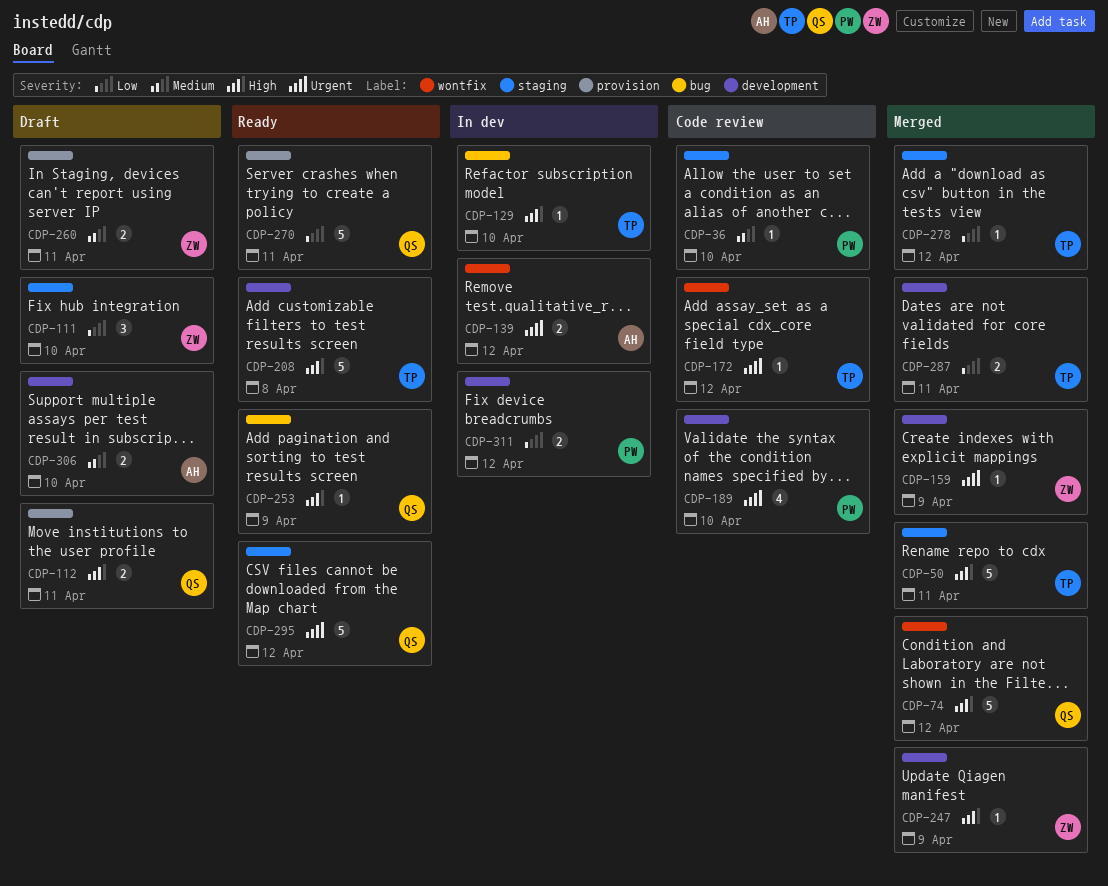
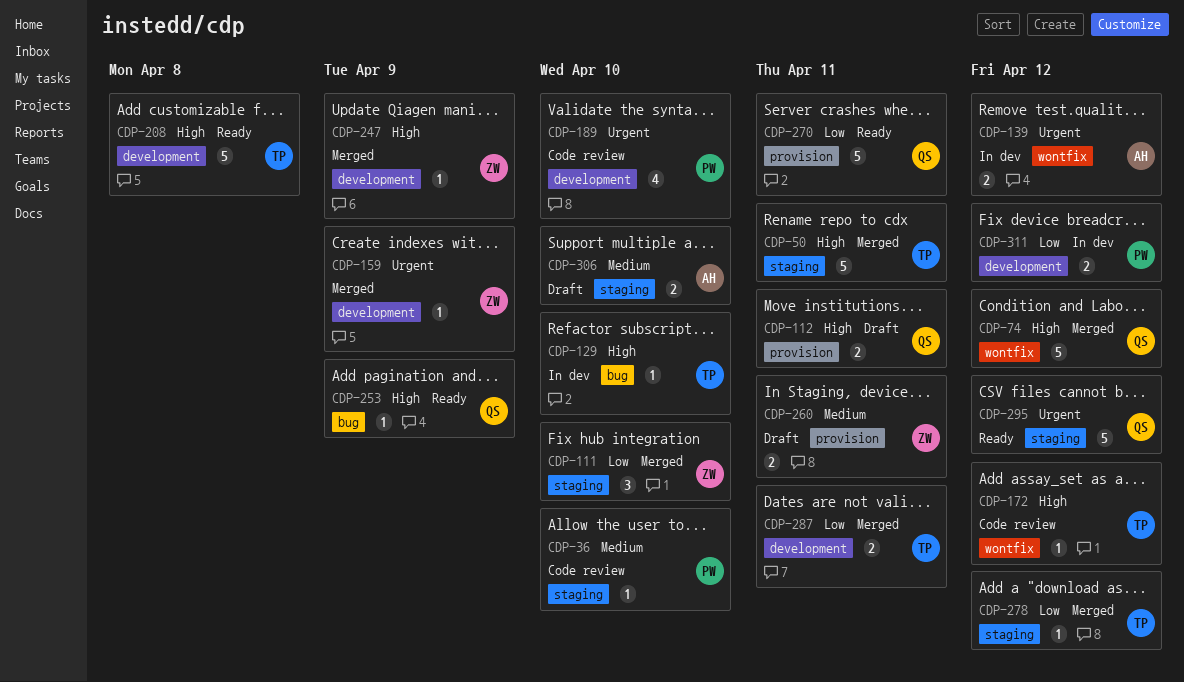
CDP-111, status: Draft -> Merged
CDP-172, priority: Urgent -> High
CDP-306, label: development -> staging

